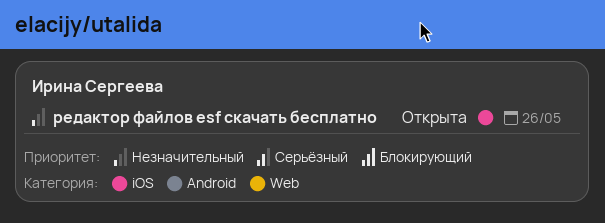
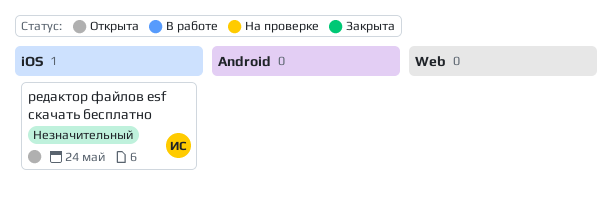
редактор файлов esf скачать бесплатно, due: May 26 -> May 24

